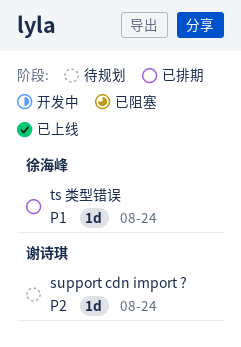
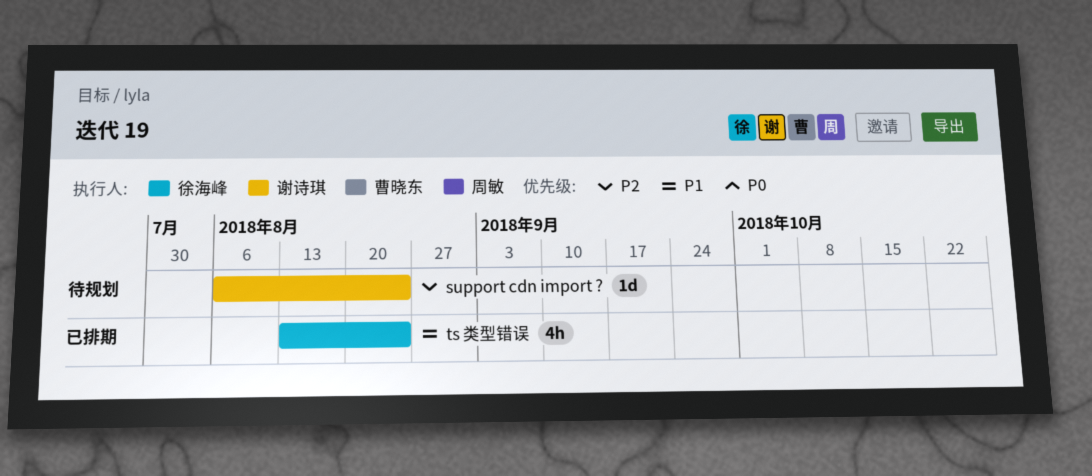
ts 类型错误, estimate: 1d -> 4h

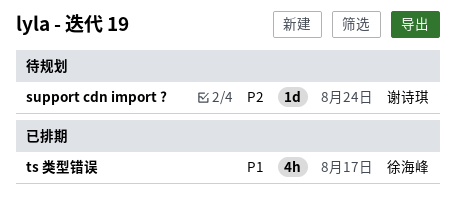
ts 类型错误, due: Aug 24 -> Aug 17

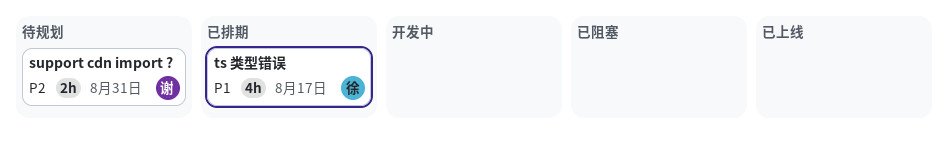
support cdn import ?, estimate: 1d -> 2h
support cdn import ?, due: Aug 24 -> Aug 31

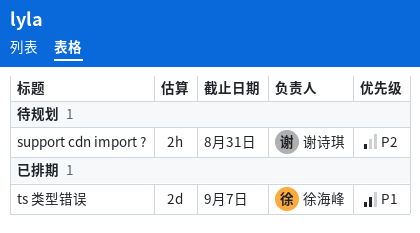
ts 类型错误, estimate: 4h -> 2d
ts 类型错误, due: Aug 17 -> Sep 7

